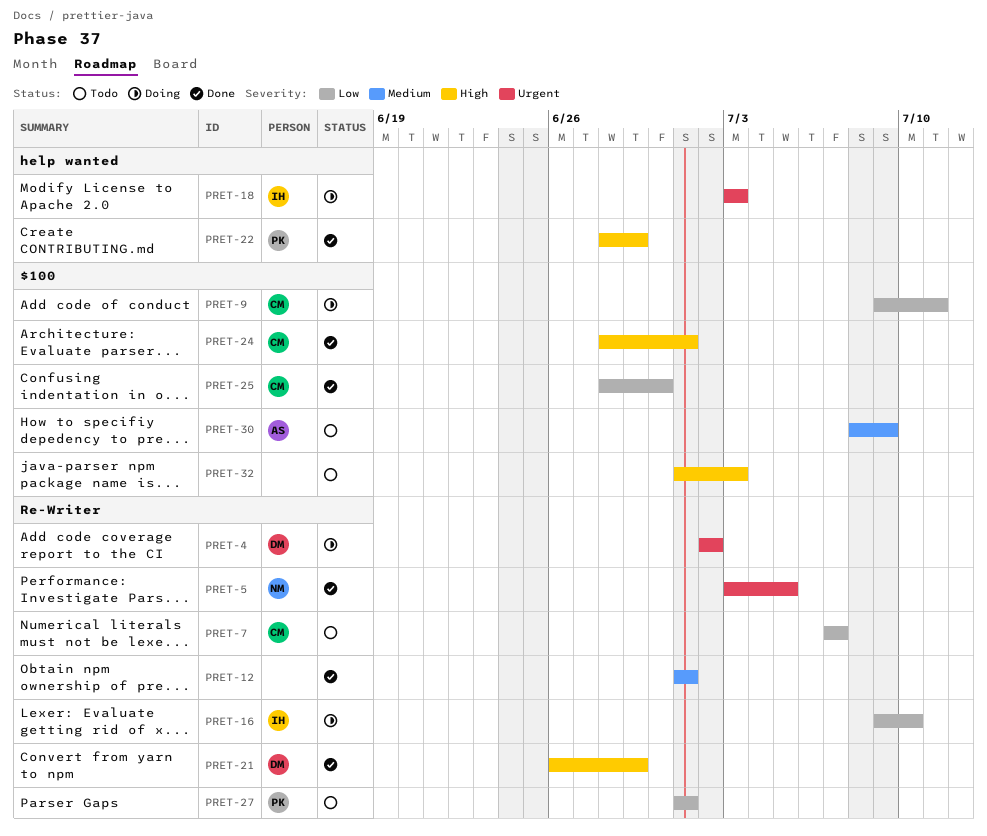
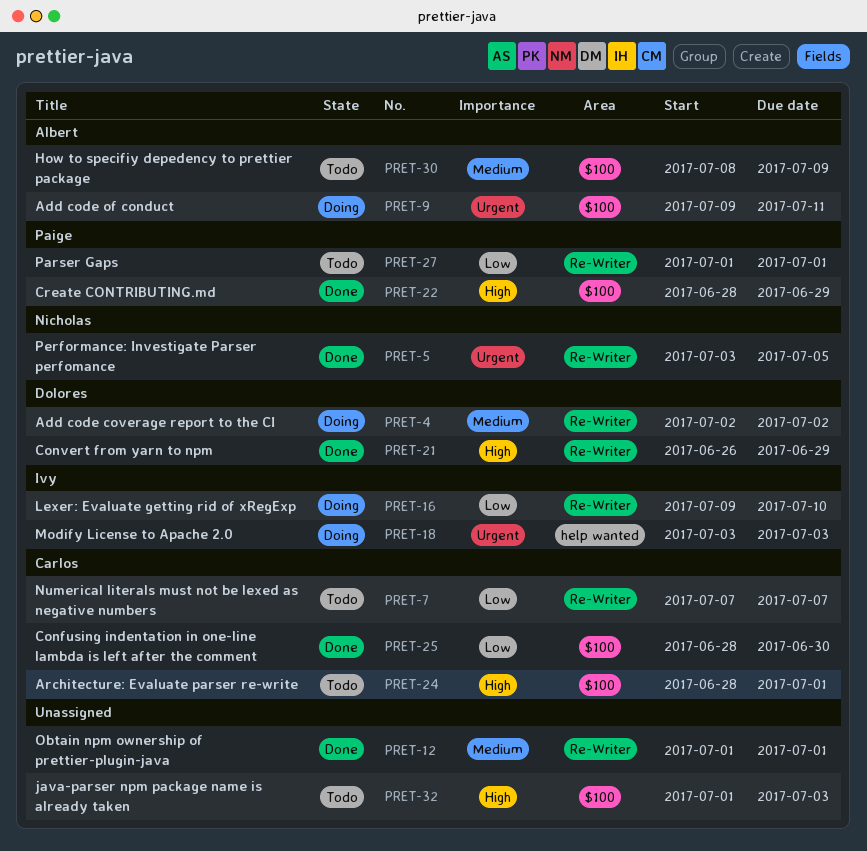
PRET-4, priority: Urgent -> Medium
PRET-9, owner: Carlos -> Albert
PRET-9, priority: Low -> Urgent
PRET-22, label: help wanted -> $100
PRET-24, status: Done -> Todo

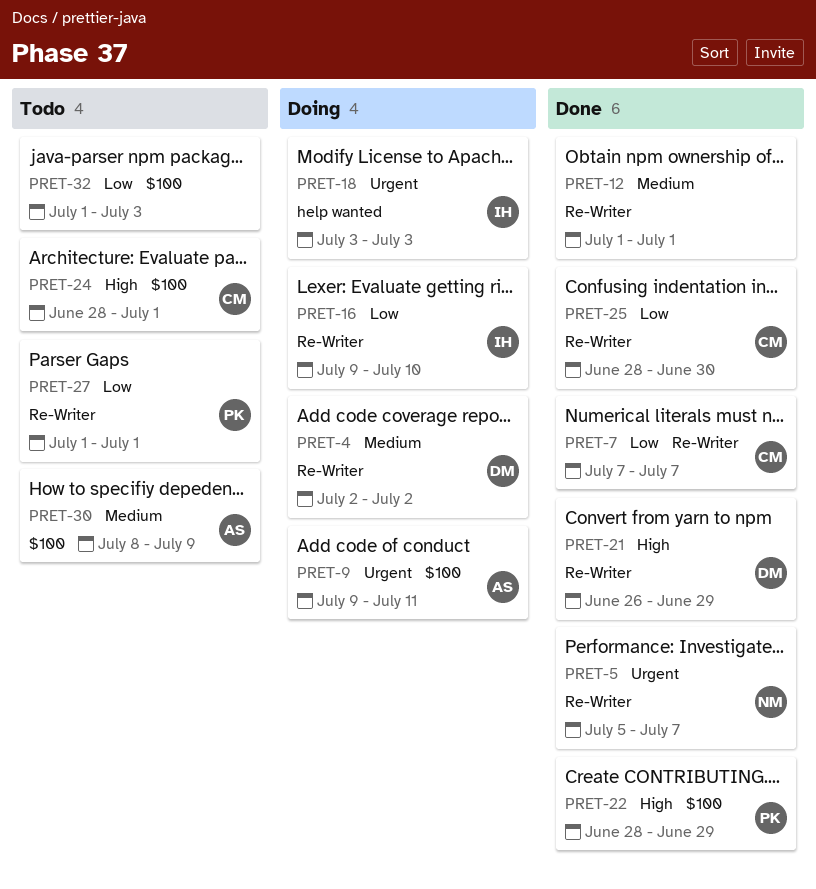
PRET-5, start: Jul 3 -> Jul 5
PRET-5, due: Jul 5 -> Jul 7
PRET-7, status: Todo -> Done
PRET-25, label: $100 -> Re-Writer
PRET-32, priority: High -> Low

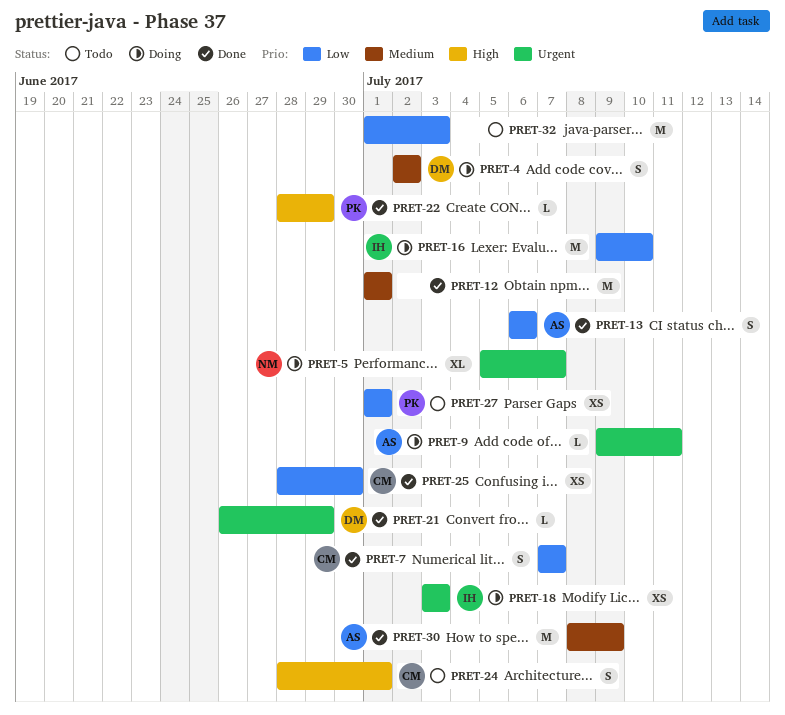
PRET-5, status: Done -> Doing
PRET-13: none -> present
PRET-21, priority: High -> Urgent
PRET-30, status: Todo -> Done

